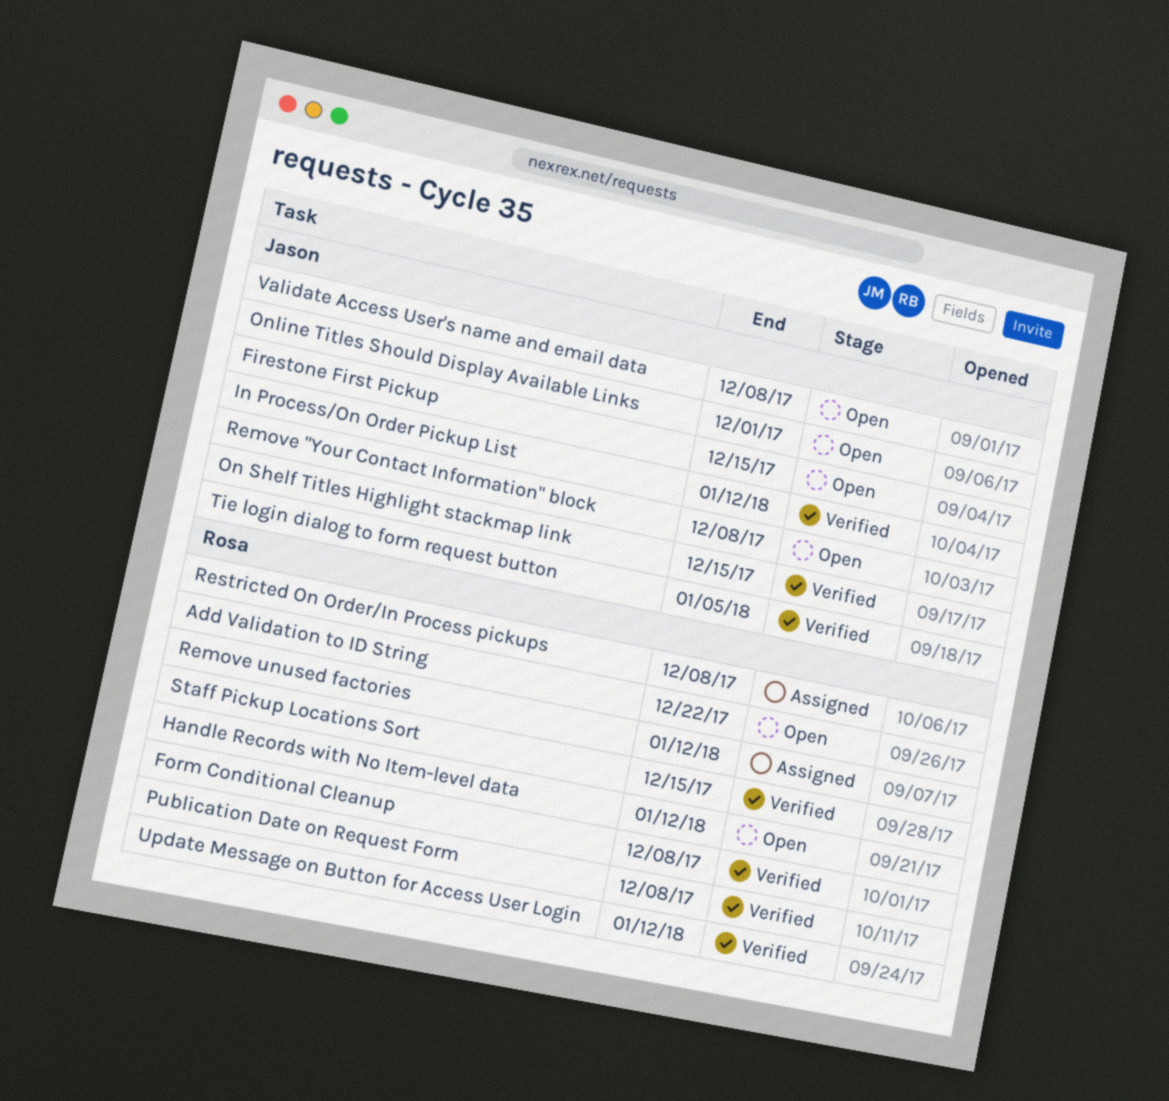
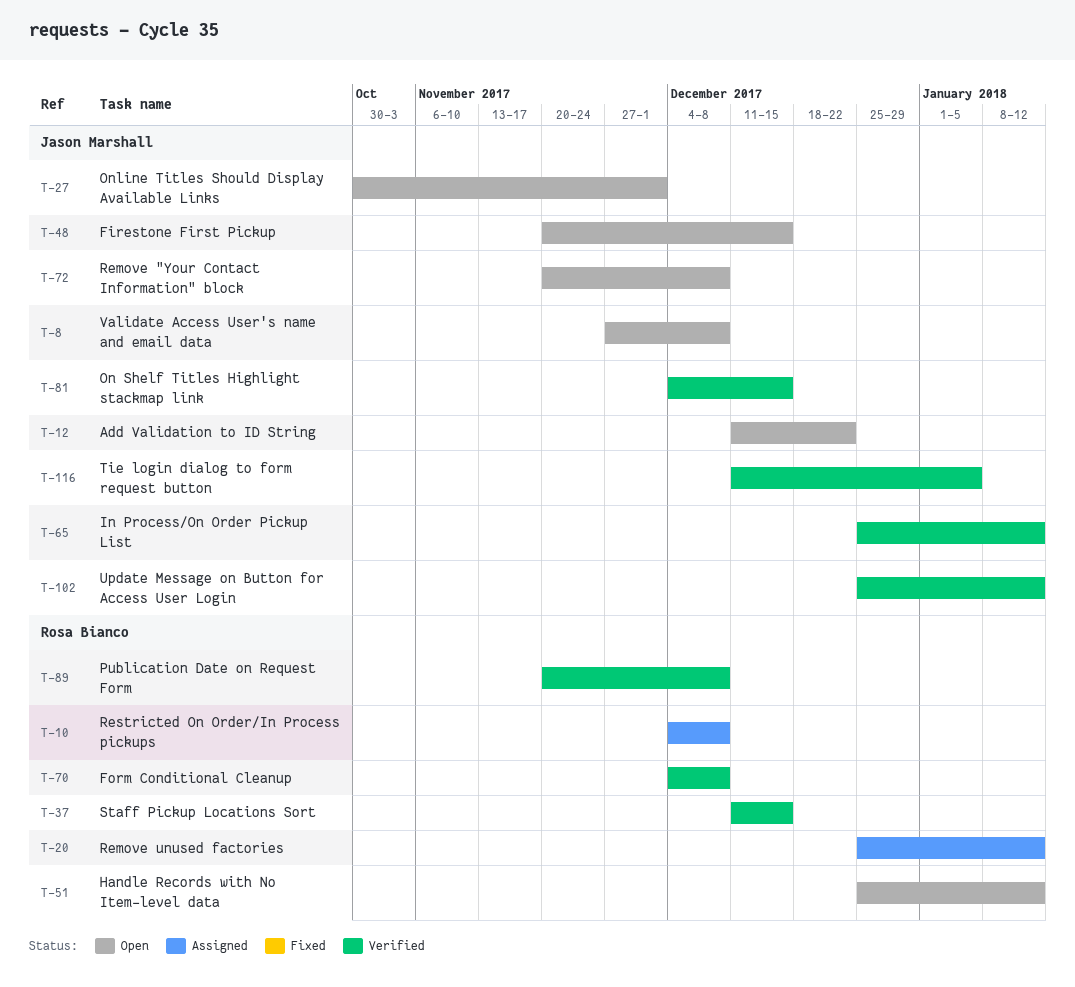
Add Validation to ID String, owner: Rosa Bianco -> Jason Marshall
Update Message on Button for Access User Login, owner: Rosa Bianco -> Jason Marshall

